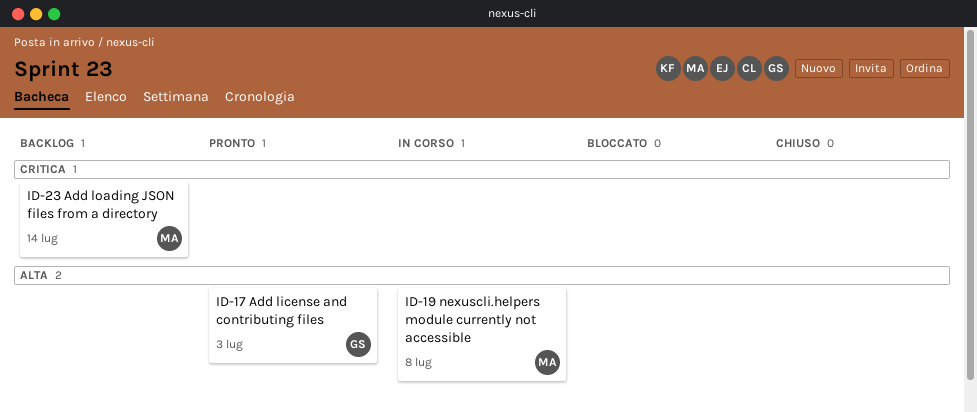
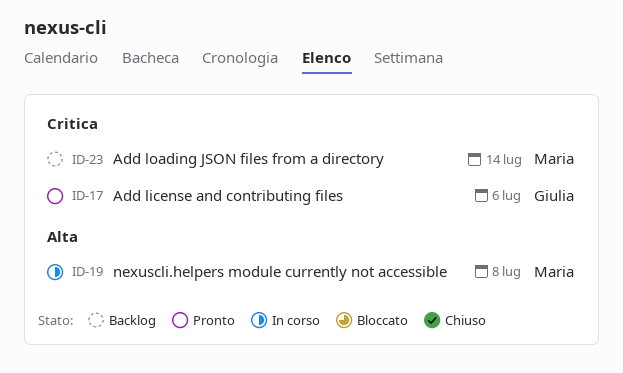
ID-17, priority: Alta -> Critica
ID-17, due: Jul 3 -> Jul 6

